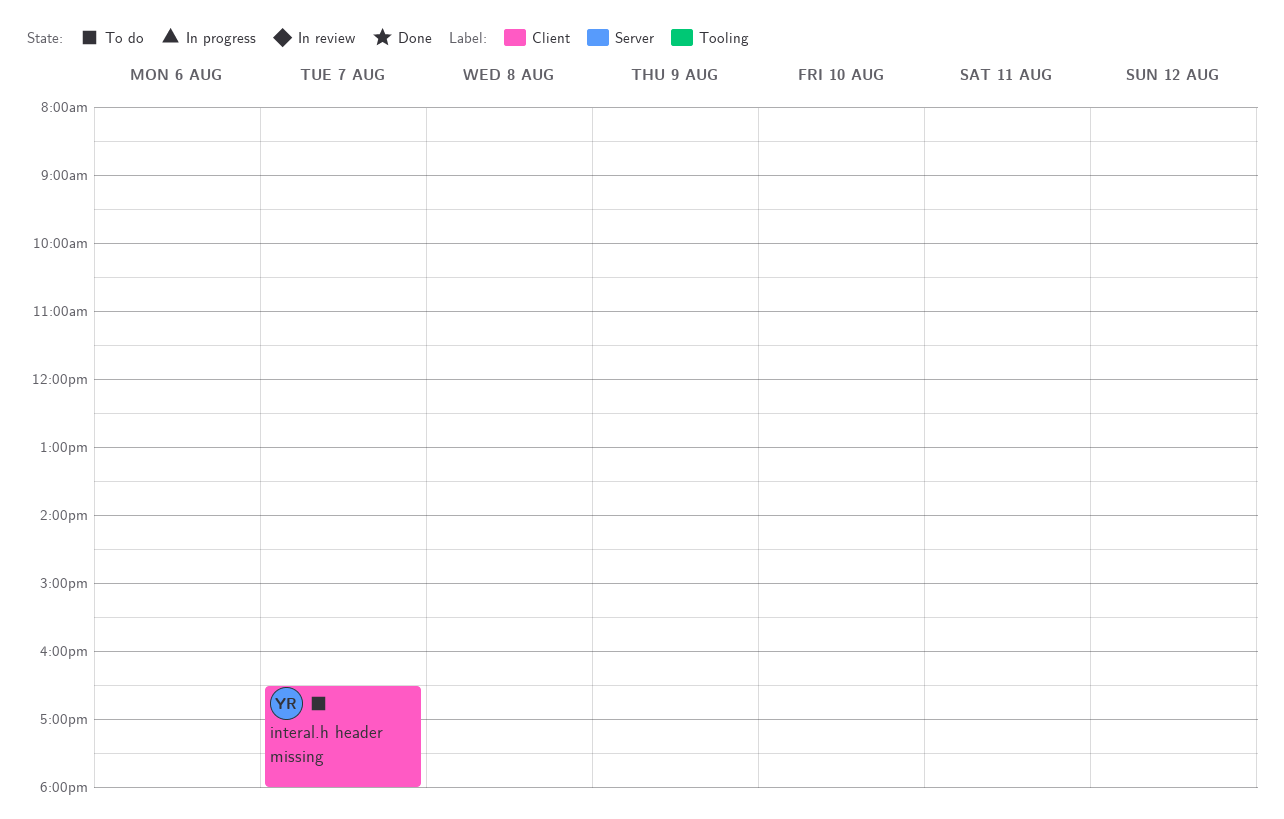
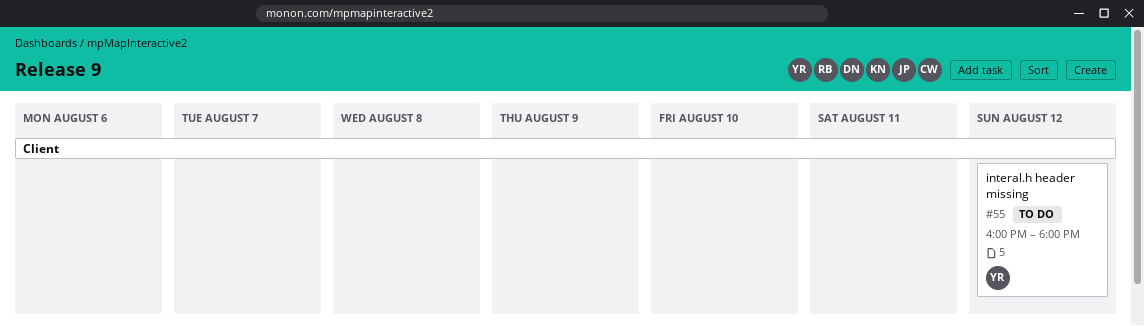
interal.h header missing, day: Aug 7 -> Aug 12
interal.h header missing, begins: 16:30 -> 16:00

